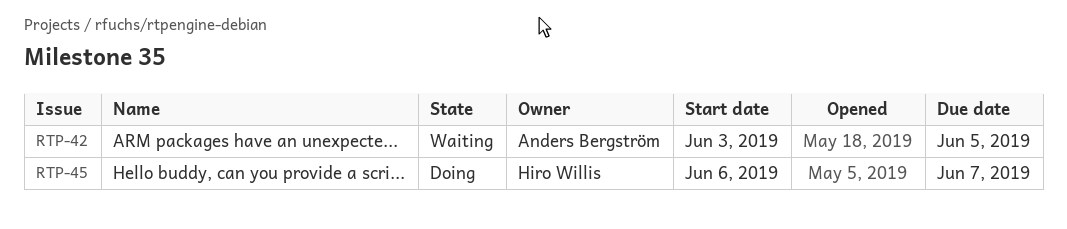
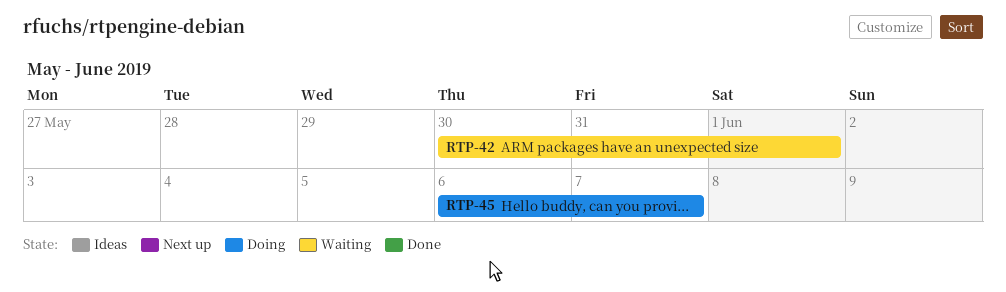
RTP-42, start: Jun 3 -> May 30
RTP-42, due: Jun 5 -> Jun 1

